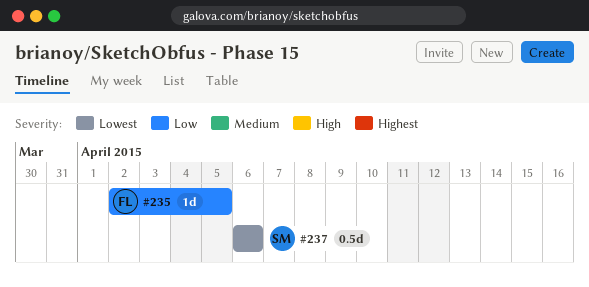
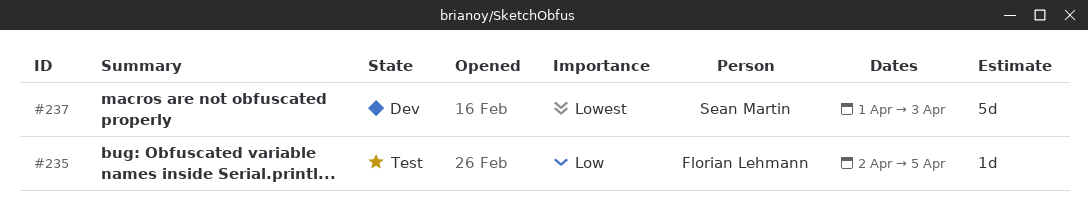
#237, estimate: 0.5d -> 5d
#237, start: Apr 6 -> Apr 1
#237, due: Apr 6 -> Apr 3

